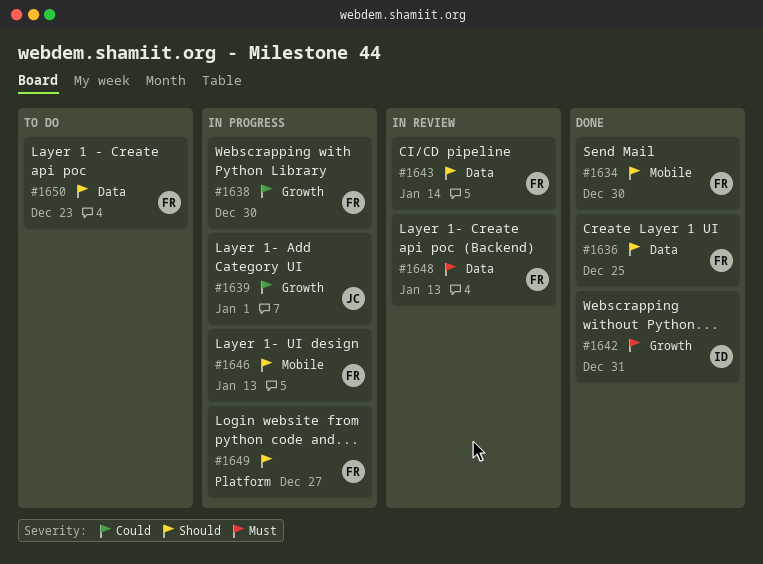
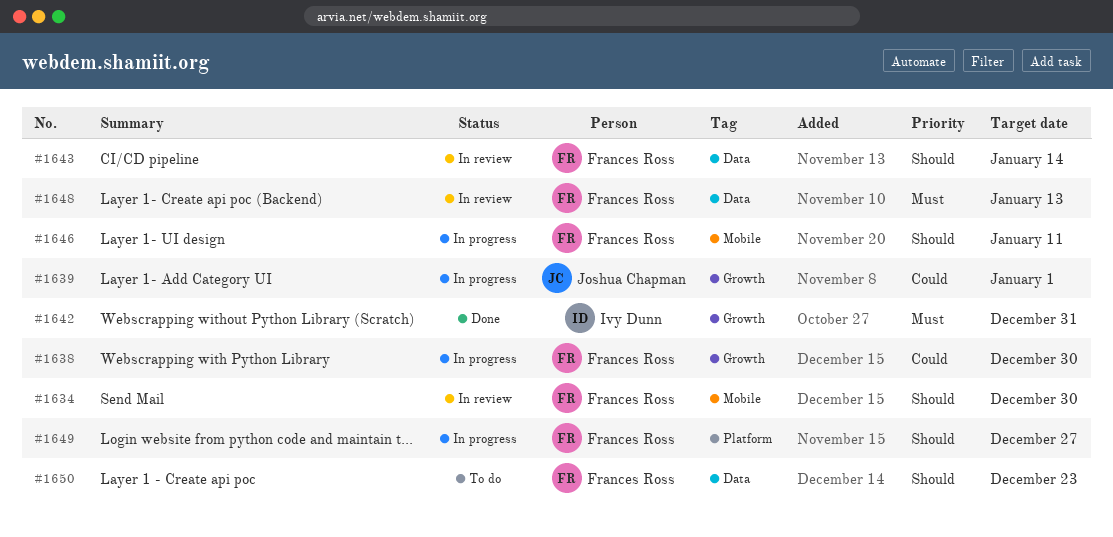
#1634, status: Done -> In review
#1636: present -> none
#1646, due: Jan 13 -> Jan 11

